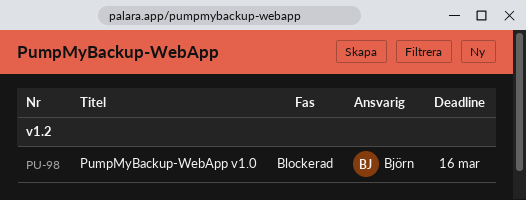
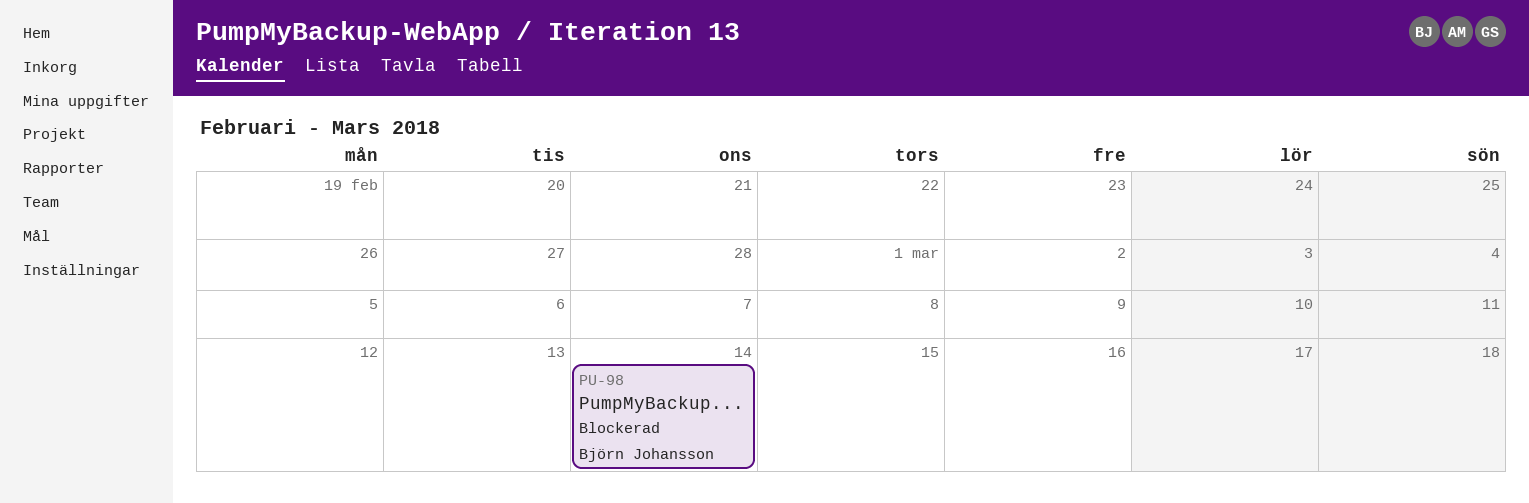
PU-98, due: Mar 16 -> Mar 14

